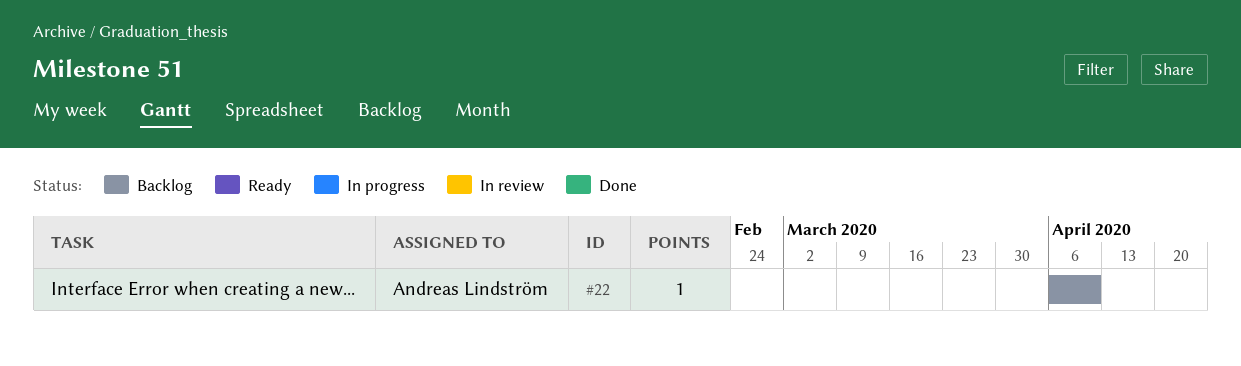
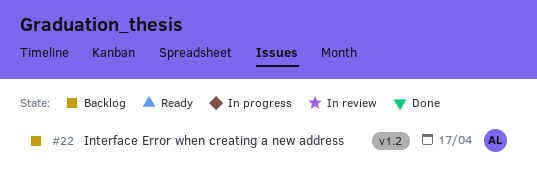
#22, due: Apr 10 -> Apr 17

